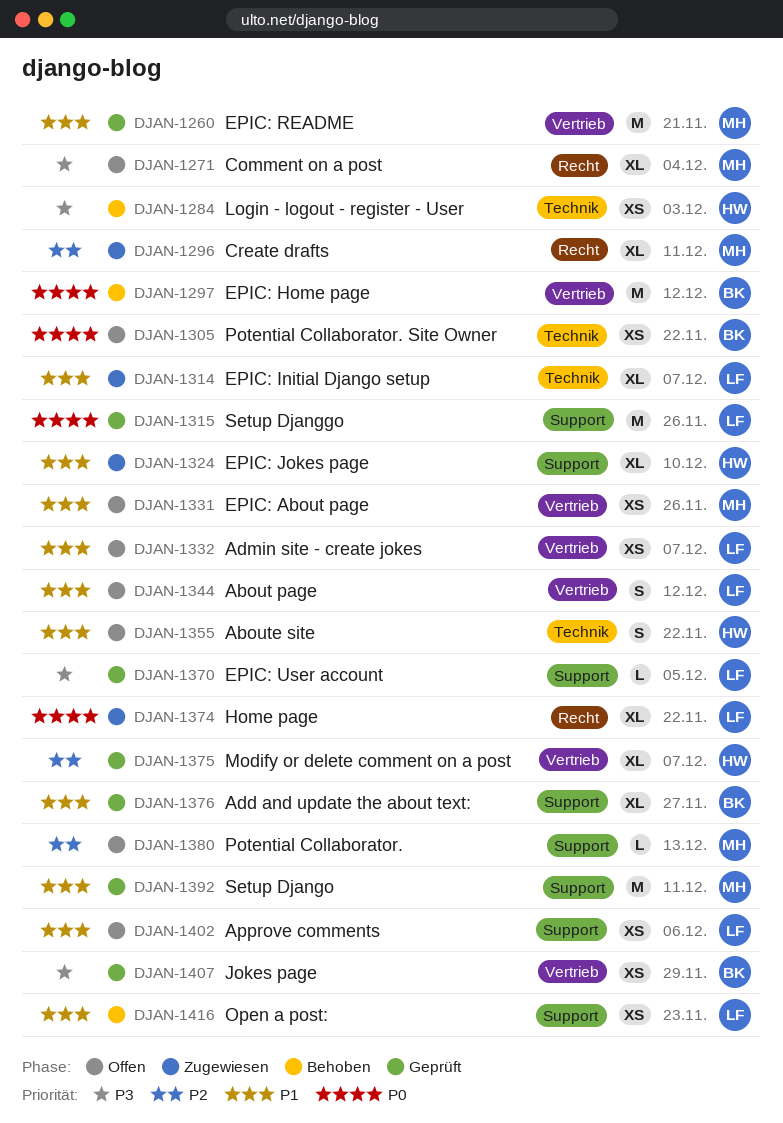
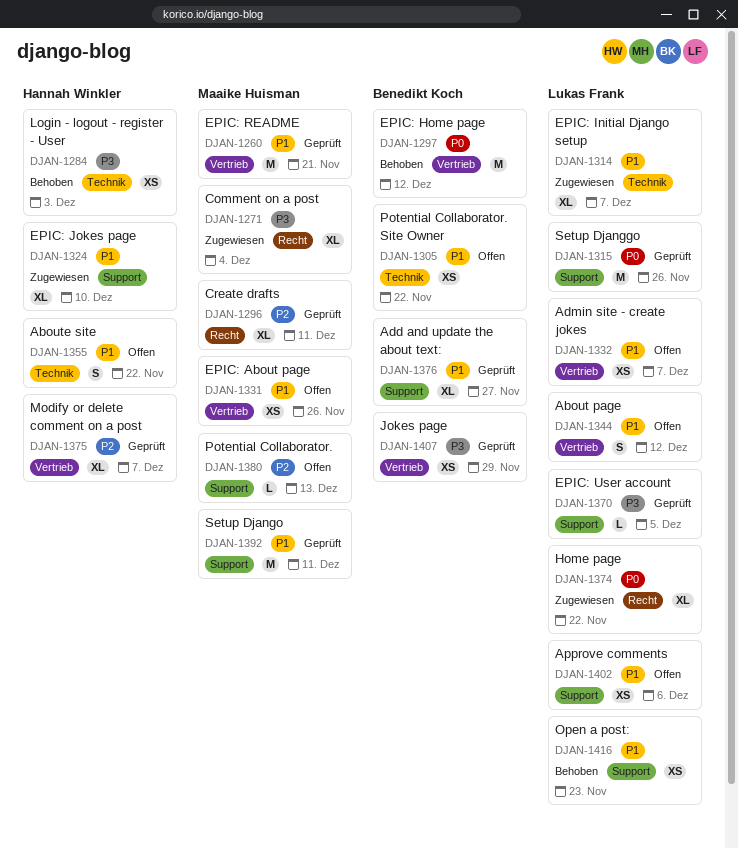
DJAN-1271, status: Offen -> Zugewiesen
DJAN-1296, status: Zugewiesen -> Geprüft
DJAN-1305, priority: P0 -> P1

